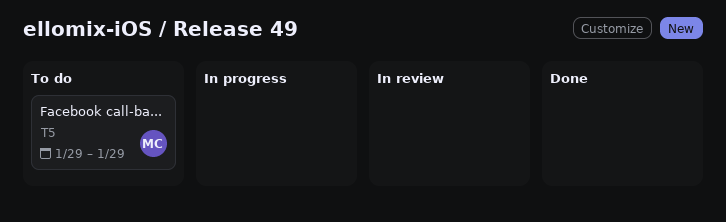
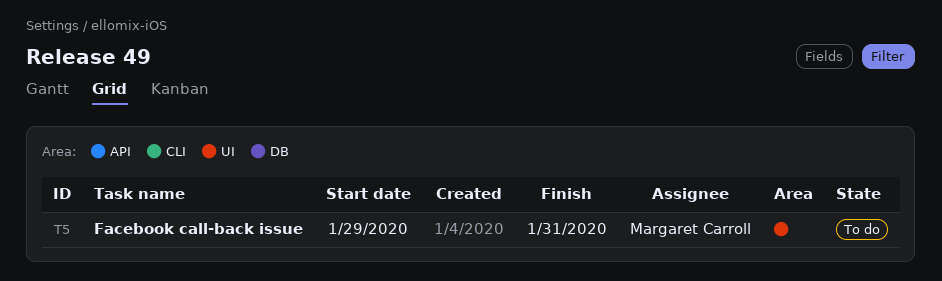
T5, due: Jan 29 -> Jan 31

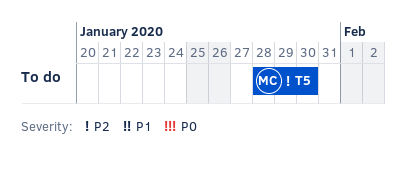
T5, start: Jan 29 -> Jan 28
T5, due: Jan 31 -> Jan 30

